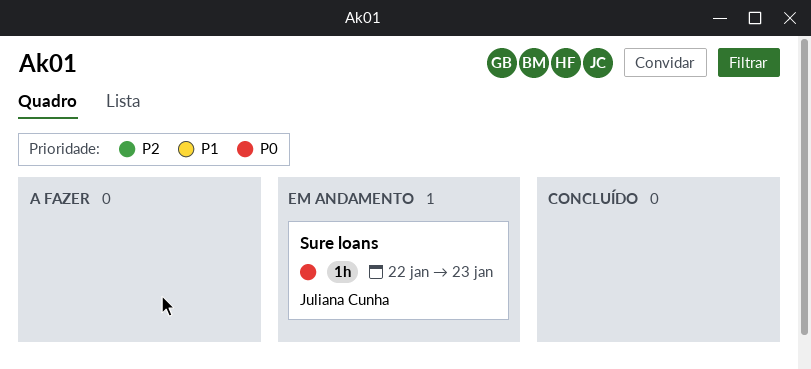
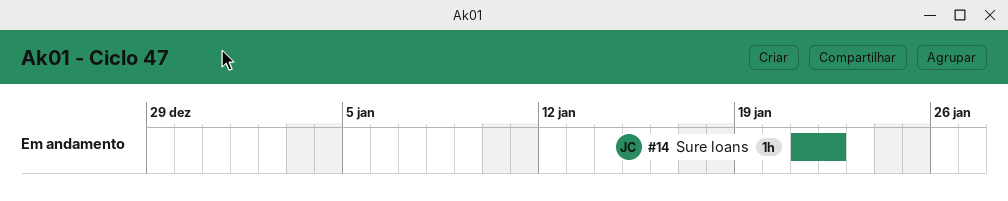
Sure loans, start: Jan 22 -> Jan 21
Sure loans, due: Jan 23 -> Jan 22

